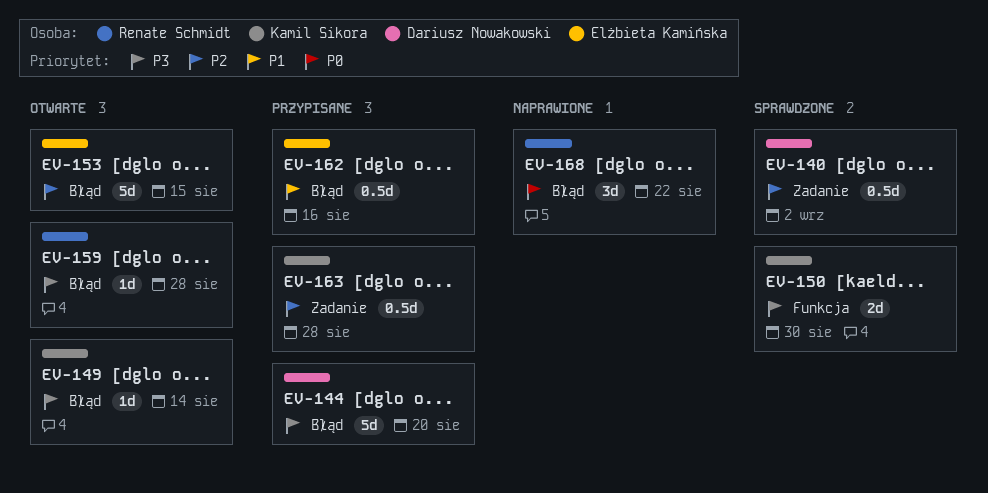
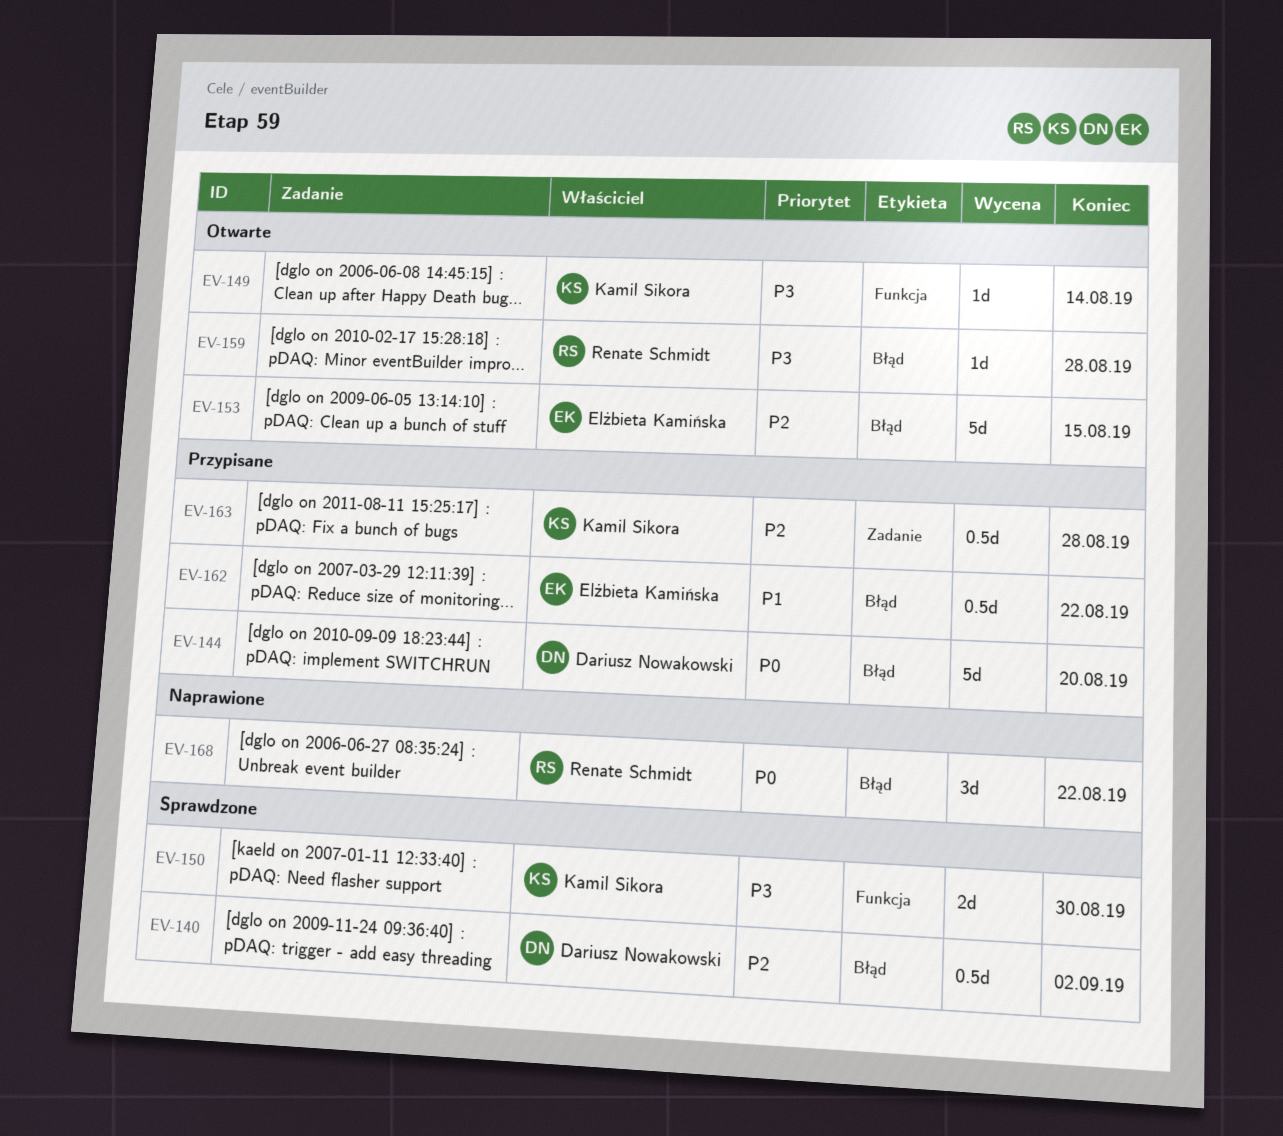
EV-140, label: Zadanie -> Błąd
EV-144, priority: P3 -> P0
EV-149, label: Błąd -> Funkcja
EV-162, due: Aug 16 -> Aug 22

